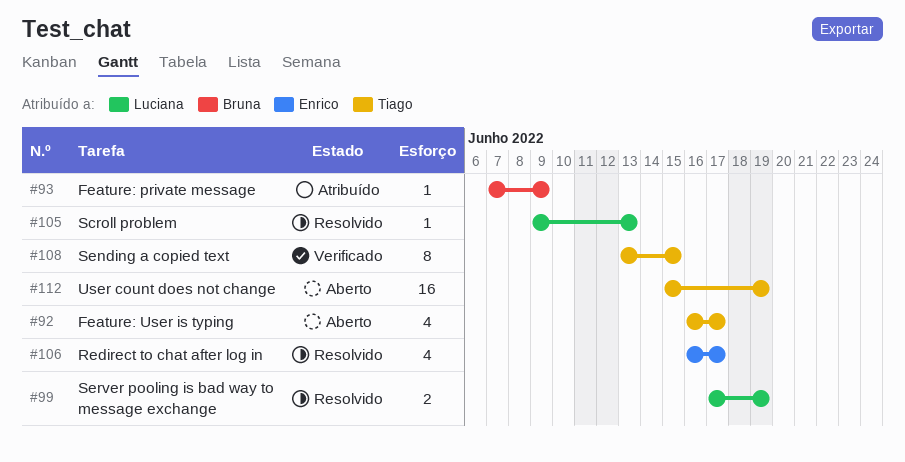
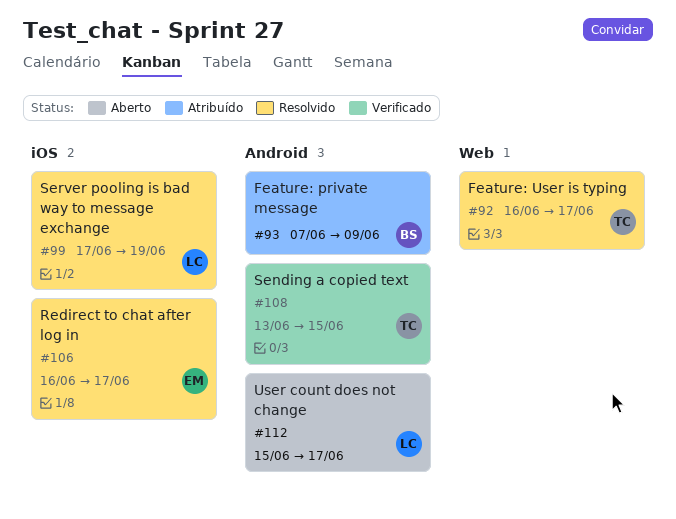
#92, status: Aberto -> Resolvido
#105: present -> none
#112, owner: Tiago -> Luciana
#112, due: Jun 19 -> Jun 17

